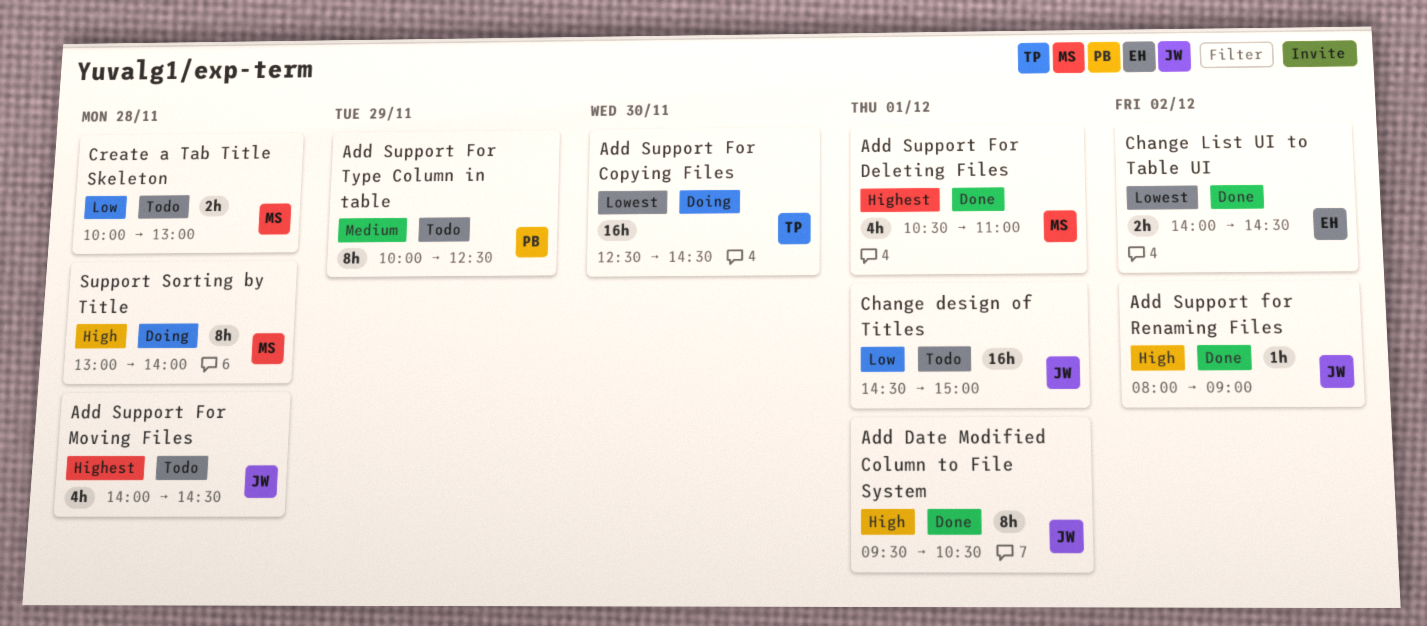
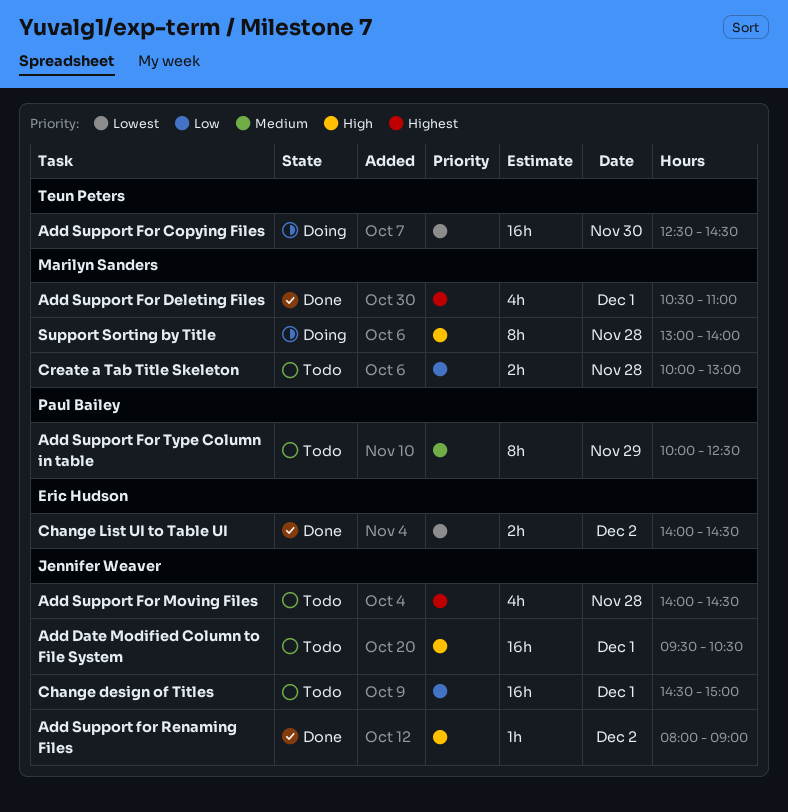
Add Date Modified Column to File System, status: Done -> Todo
Add Date Modified Column to File System, estimate: 8h -> 16h

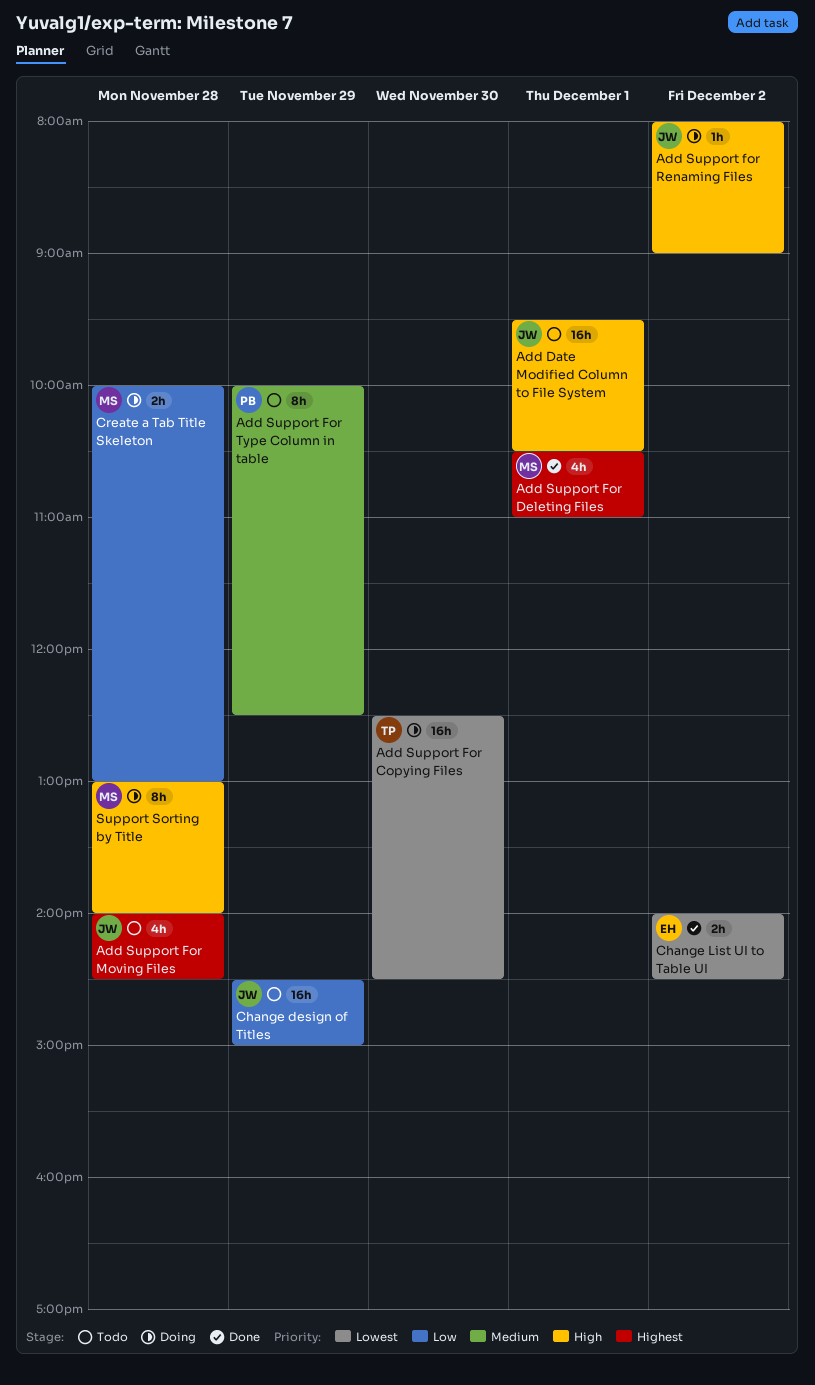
Add Support for Renaming Files, status: Done -> Doing
Change design of Titles, day: Dec 1 -> Nov 29
Create a Tab Title Skeleton, status: Todo -> Doing

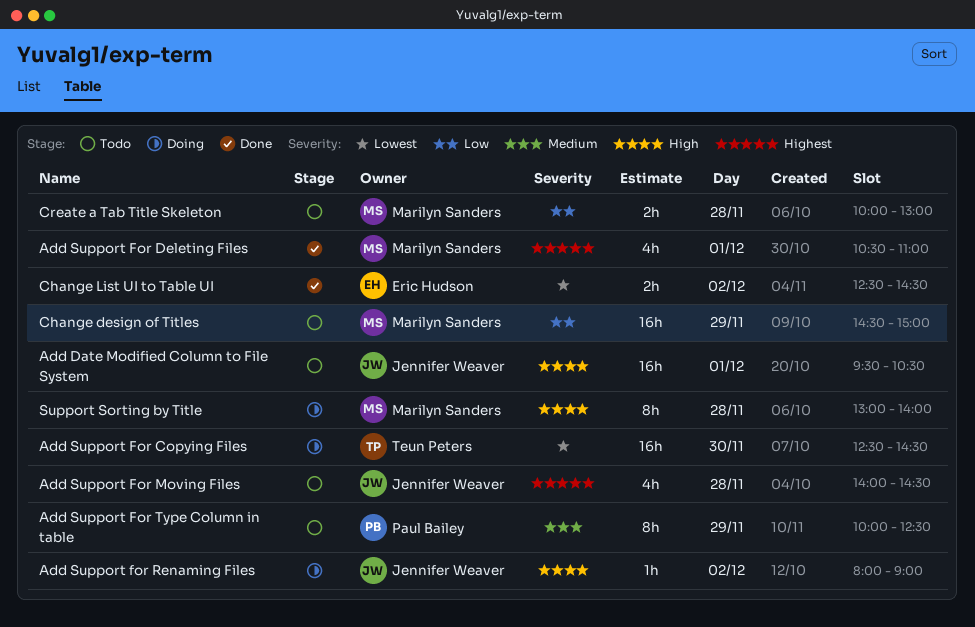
Change design of Titles, owner: Jennifer Weaver -> Marilyn Sanders
Change List UI to Table UI, begins: 14:00 -> 12:30
Create a Tab Title Skeleton, status: Doing -> Todo

